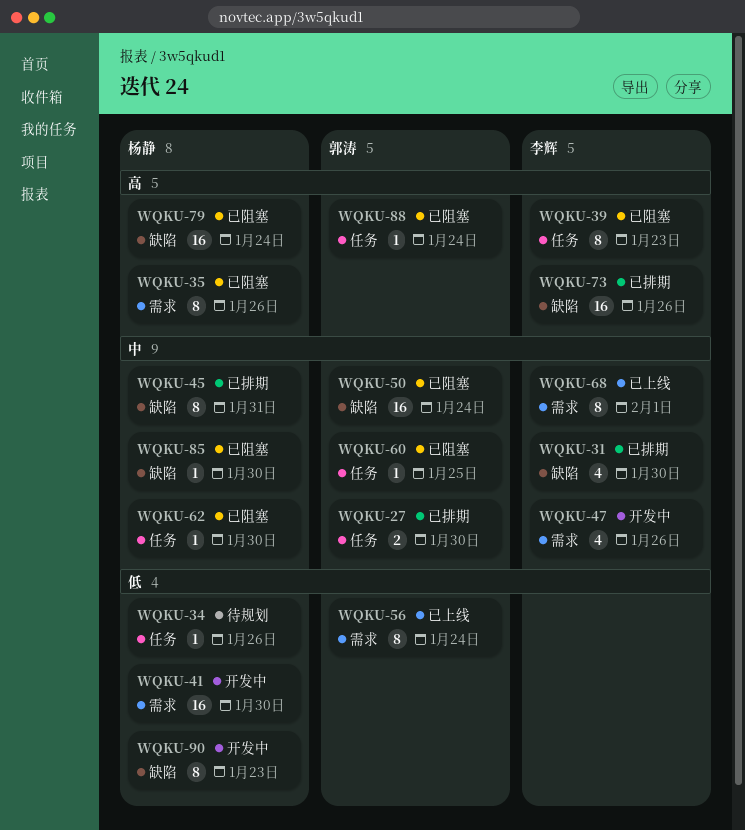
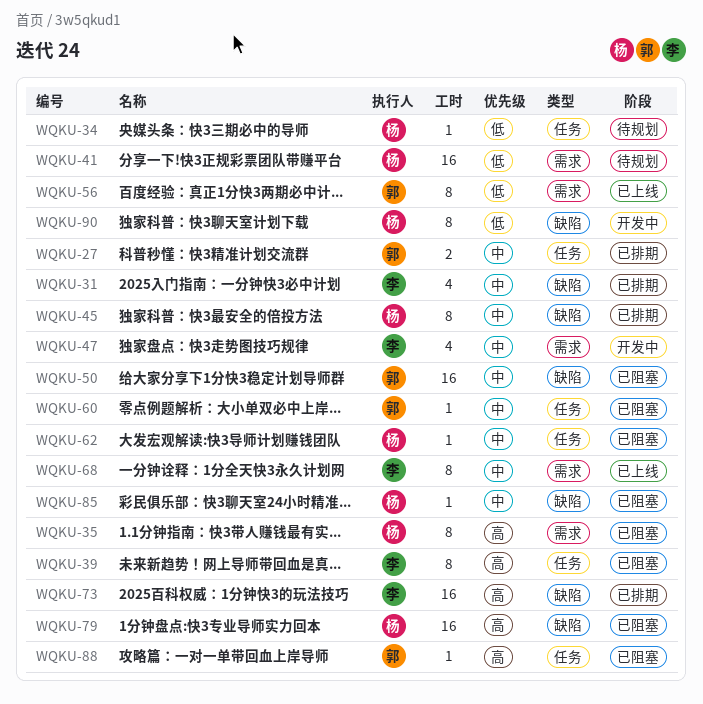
WQKU-41, status: 开发中 -> 待规划

